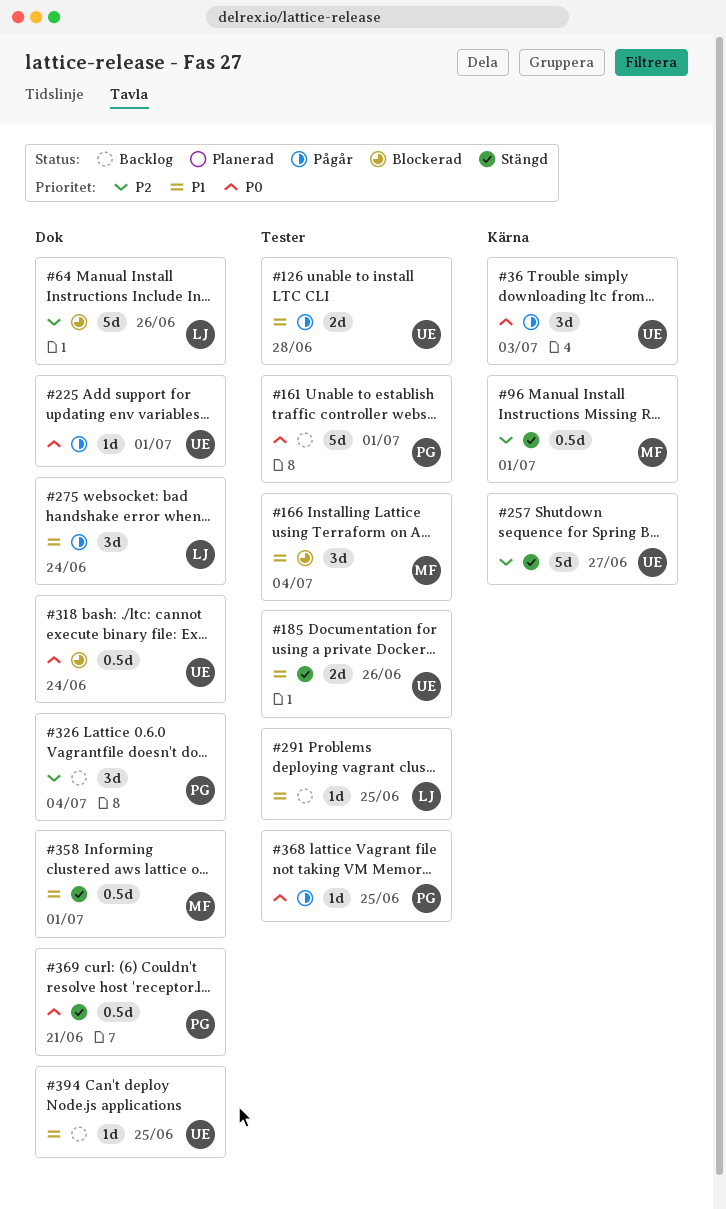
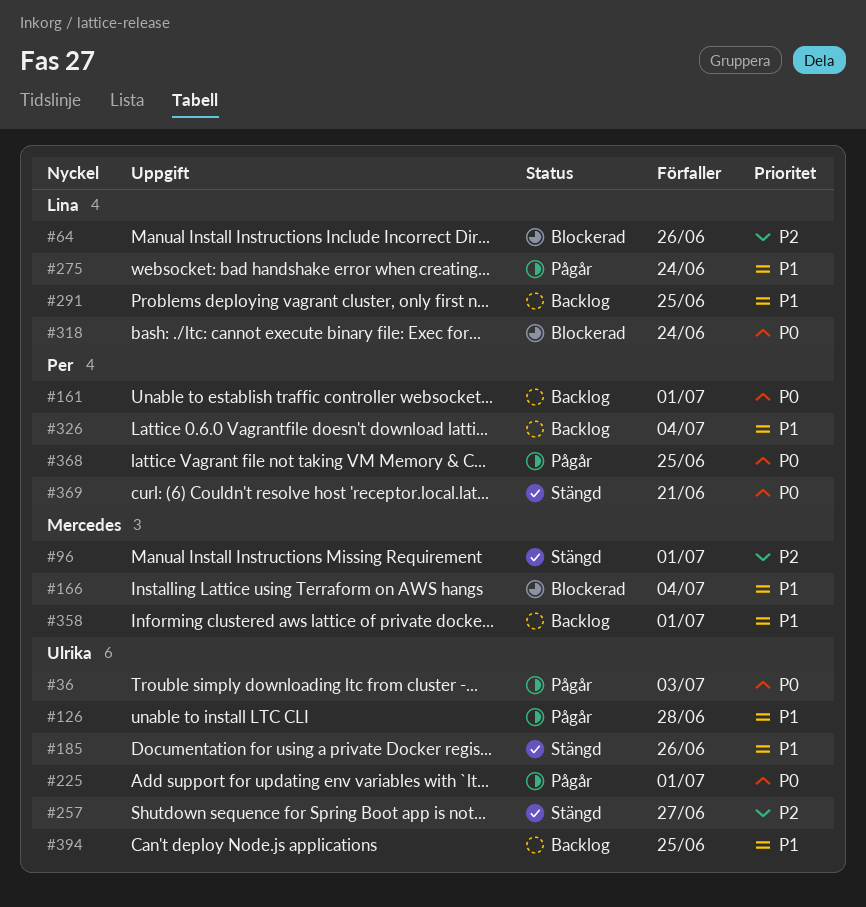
#318, owner: Ulrika -> Lina
#326, priority: P2 -> P1
#358, status: Stängd -> Backlog

